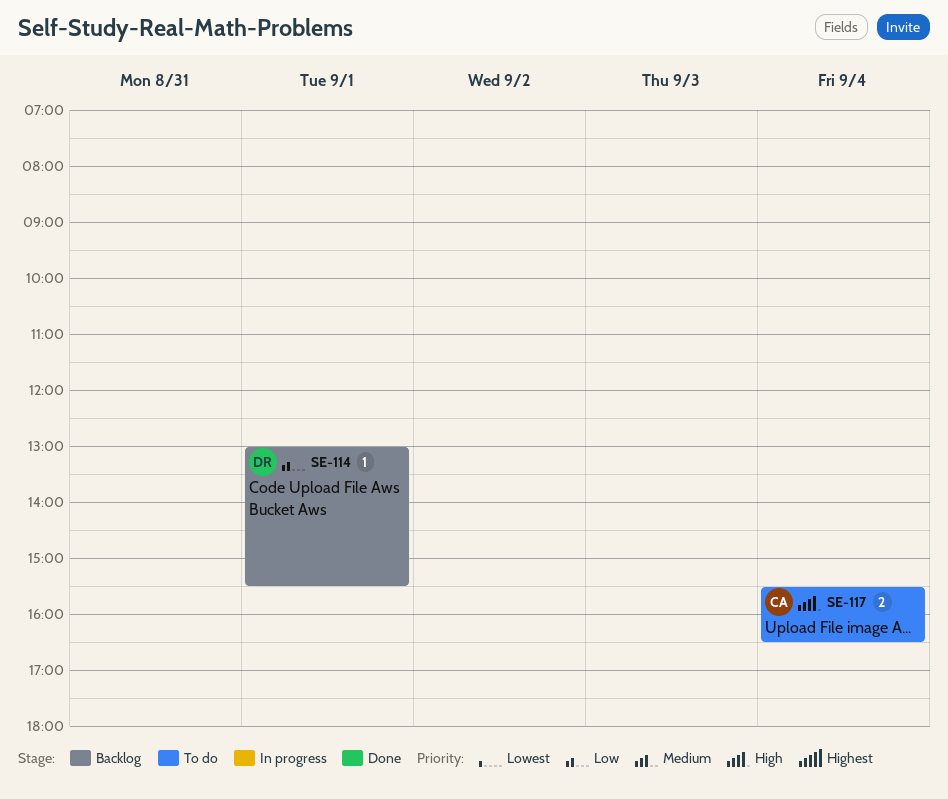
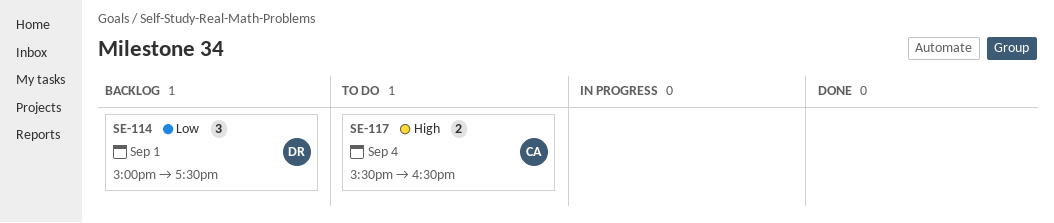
SE-114, estimate: 1 -> 3
SE-114, begins: 13:00 -> 15:00
SE-114, ends: 15:30 -> 17:30

